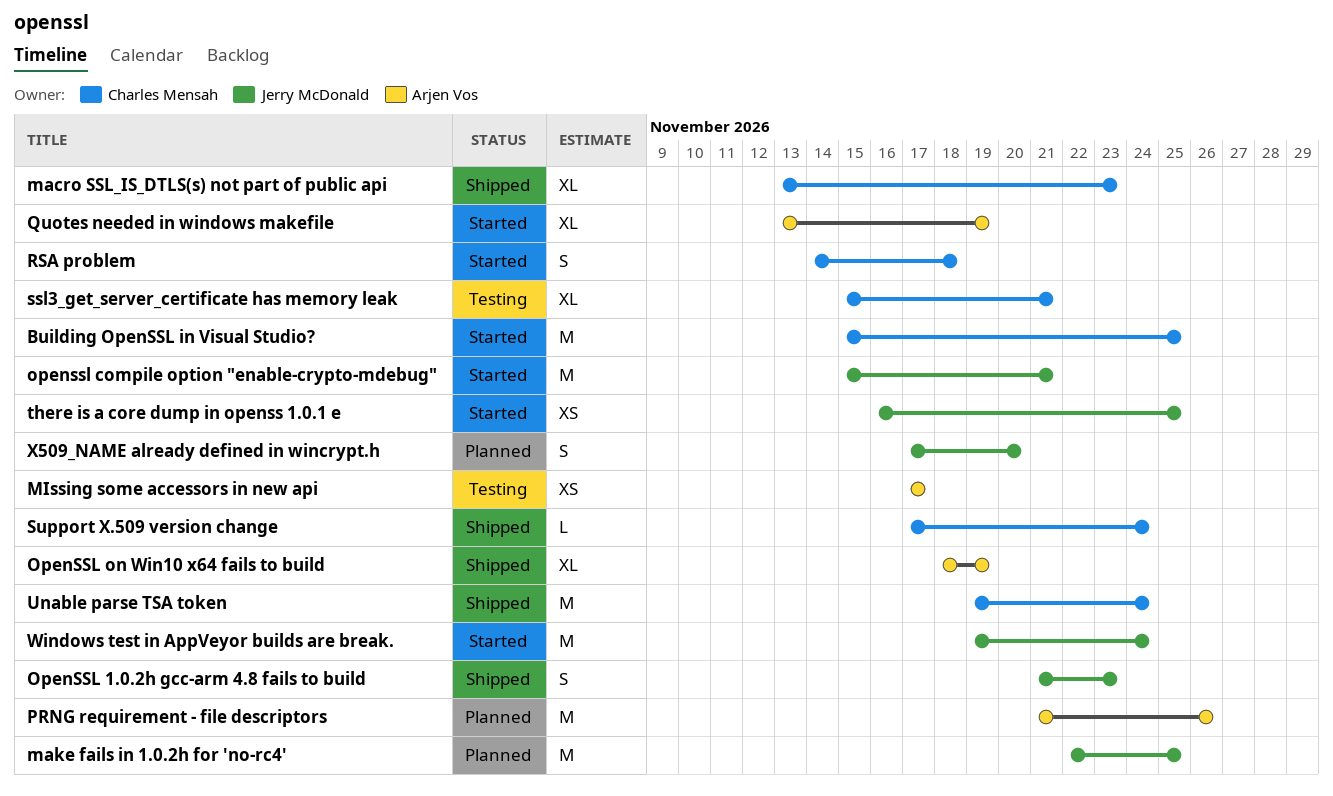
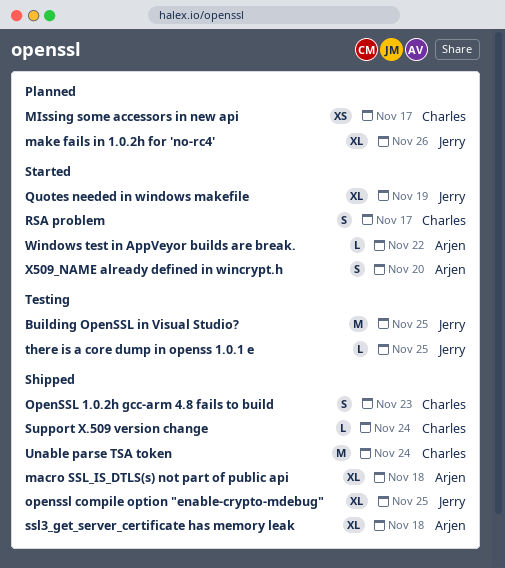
Building OpenSSL in Visual Studio?, status: Started -> Testing
Building OpenSSL in Visual Studio?, owner: Charles Mensah -> Jerry McDonald
macro SSL_IS_DTLS(s) not part of public api, owner: Charles Mensah -> Arjen Vos
macro SSL_IS_DTLS(s) not part of public api, due: Nov 23 -> Nov 18
make fails in 1.0.2h for 'no-rc4', estimate: M -> XL
make fails in 1.0.2h for 'no-rc4', due: Nov 25 -> Nov 26
MIssing some accessors in new api, status: Testing -> Planned
MIssing some accessors in new api, owner: Arjen Vos -> Charles Mensah
OpenSSL 1.0.2h gcc-arm 4.8 fails to build, owner: Jerry McDonald -> Charles Mensah
openssl compile option "enable-crypto-mdebug", status: Started -> Shipped
openssl compile option "enable-crypto-mdebug", estimate: M -> XL
openssl compile option "enable-crypto-mdebug", due: Nov 21 -> Nov 25
OpenSSL on Win10 x64 fails to build: present -> none
PRNG requirement - file descriptors: present -> none
Quotes needed in windows makefile, owner: Arjen Vos -> Jerry McDonald
RSA problem, due: Nov 18 -> Nov 17
ssl3_get_server_certificate has memory leak, status: Testing -> Shipped
ssl3_get_server_certificate has memory leak, owner: Charles Mensah -> Arjen Vos
ssl3_get_server_certificate has memory leak, due: Nov 21 -> Nov 18
there is a core dump in openss 1.0.1 e, status: Started -> Testing
there is a core dump in openss 1.0.1 e, estimate: XS -> L
Windows test in AppVeyor builds are break., owner: Jerry McDonald -> Arjen Vos
Windows test in AppVeyor builds are break., estimate: M -> L
Windows test in AppVeyor builds are break., due: Nov 24 -> Nov 22
X509_NAME already defined in wincrypt.h, status: Planned -> Started
X509_NAME already defined in wincrypt.h, owner: Jerry McDonald -> Arjen Vos

